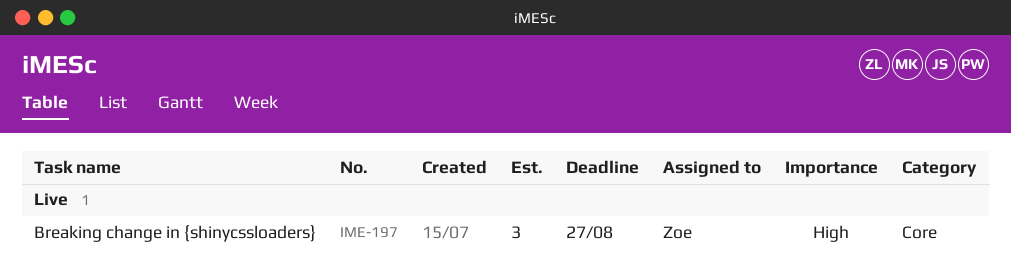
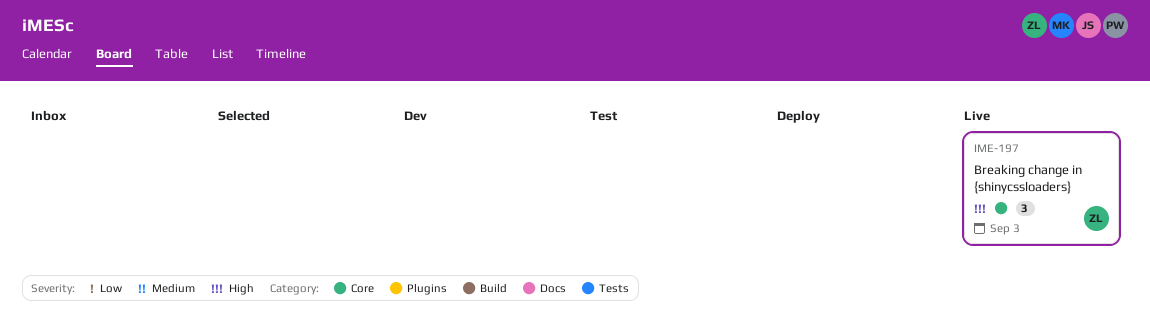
IME-197, due: Aug 27 -> Sep 3

